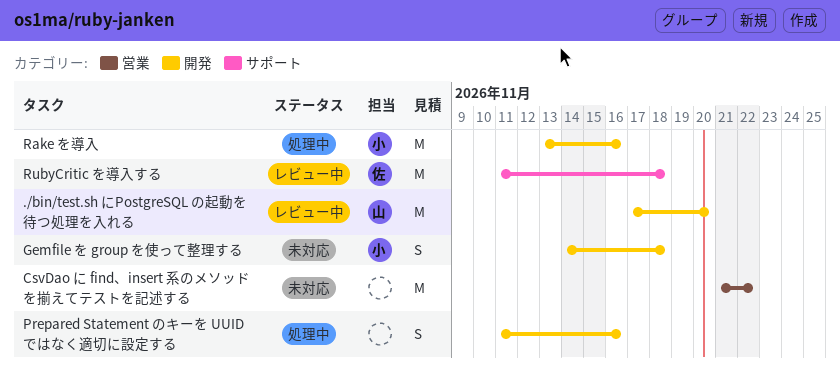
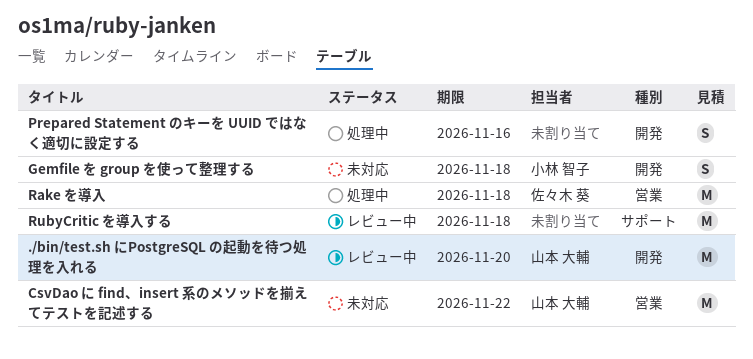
CsvDao に find、insert 系のメソッドを揃えてテストを記述する, owner: none -> 山本 大輔
Rake を導入, owner: 小林 智子 -> 佐々木 葵
Rake を導入, label: 開発 -> 営業
Rake を導入, due: Nov 16 -> Nov 18
RubyCritic を導入する, owner: 佐々木 葵 -> none

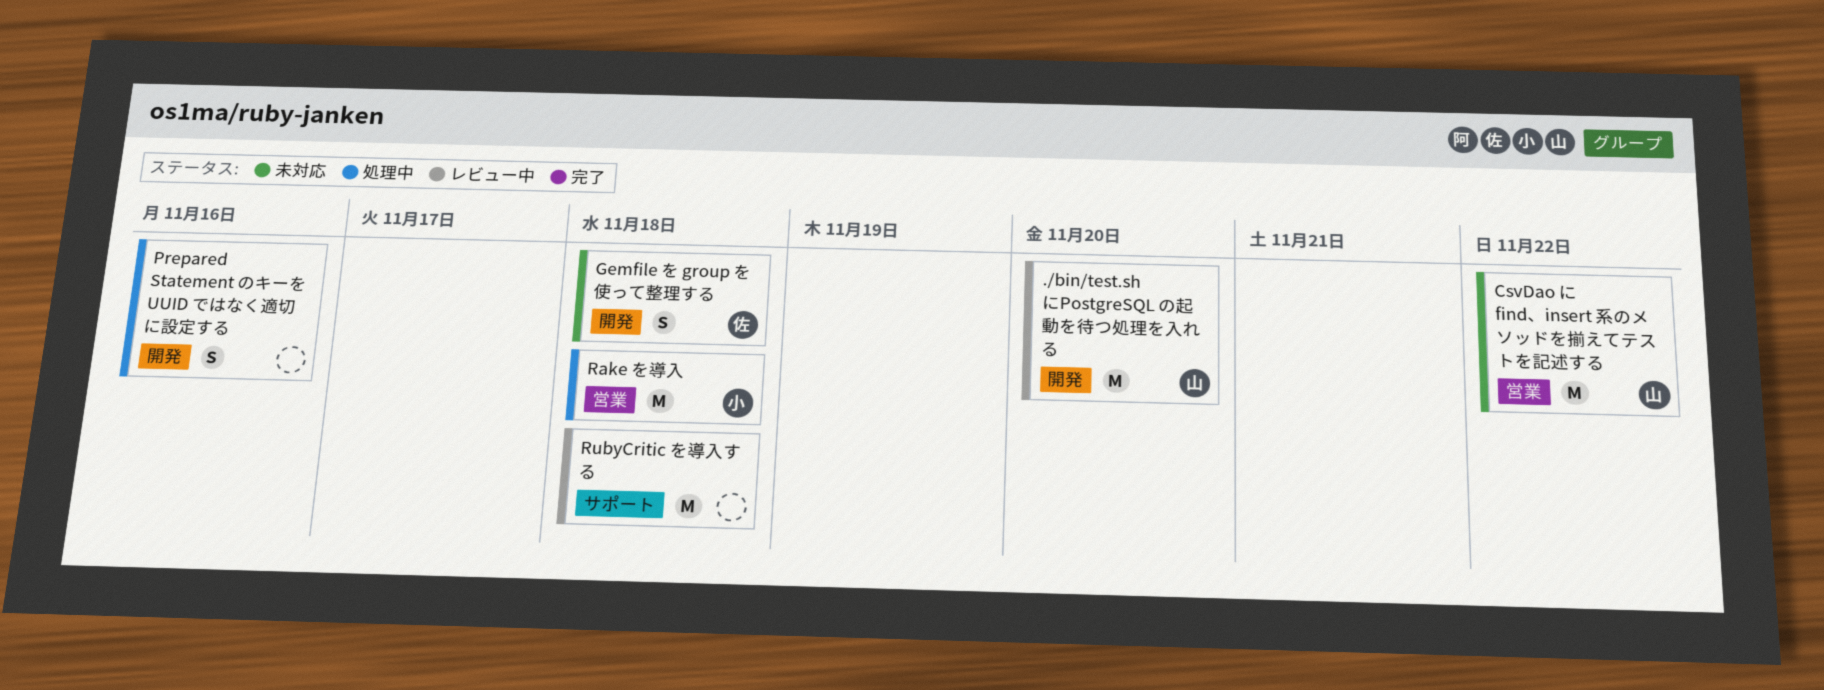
Gemfile を group を使って整理する, owner: 小林 智子 -> 佐々木 葵
Rake を導入, owner: 佐々木 葵 -> 小林 智子

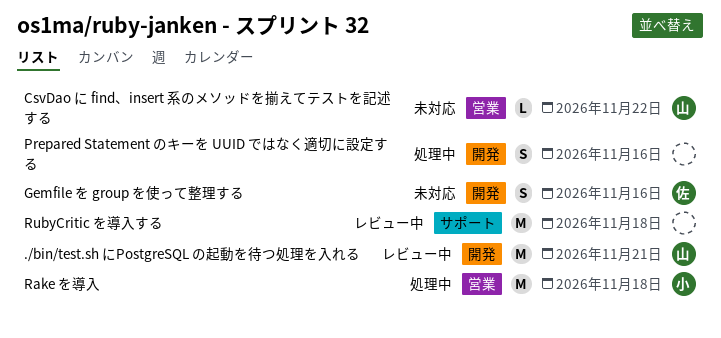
./bin/test.sh にPostgreSQL の起動を待つ処理を入れる, due: Nov 20 -> Nov 21
CsvDao に find、insert 系のメソッドを揃えてテストを記述する, estimate: M -> L
Gemfile を group を使って整理する, due: Nov 18 -> Nov 16

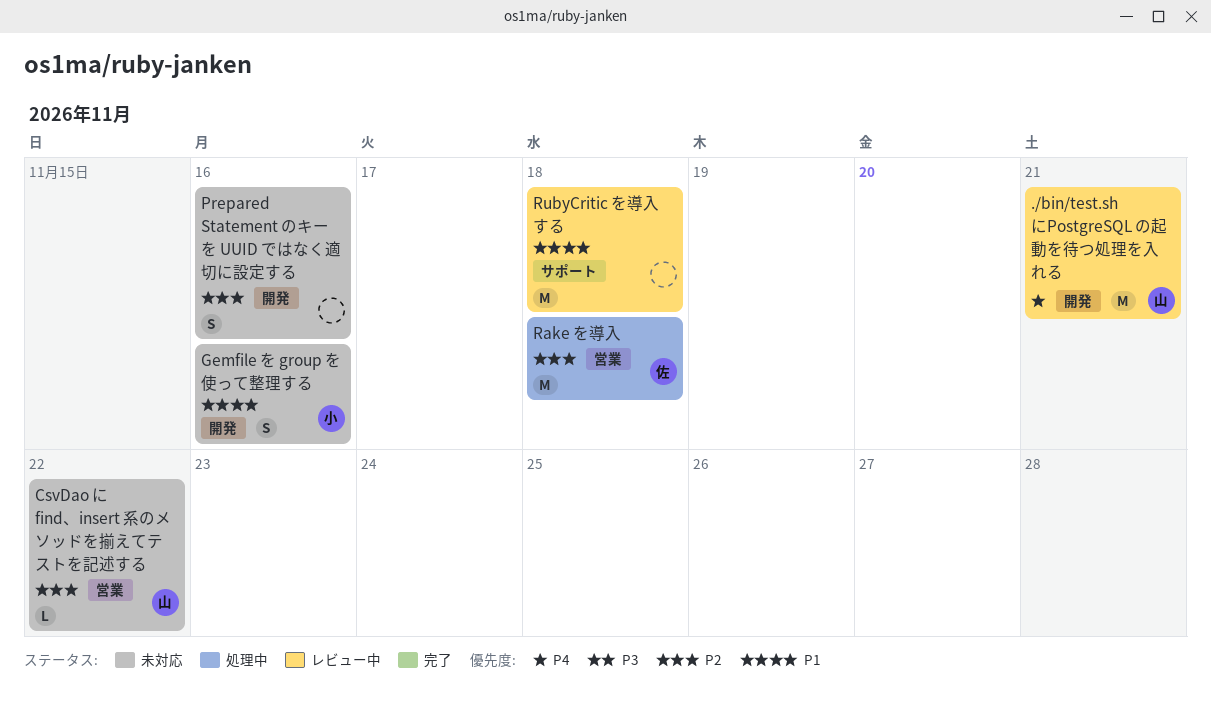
Gemfile を group を使って整理する, owner: 佐 -> 小
Prepared Statement のキーを UUID ではなく適切に設定する, status: 処理中 -> 未対応
Rake を導入, owner: 小 -> 佐

